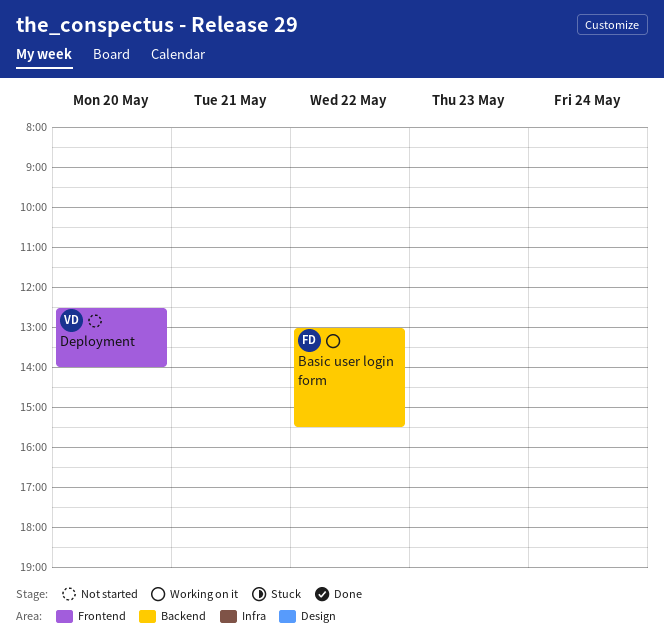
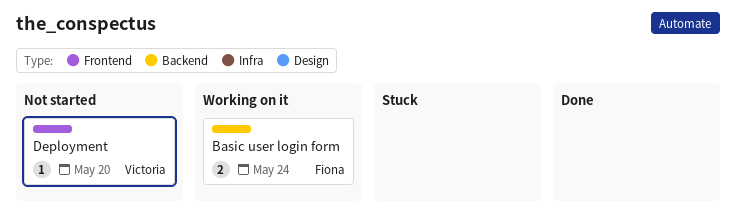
Basic user login form, day: May 22 -> May 24

